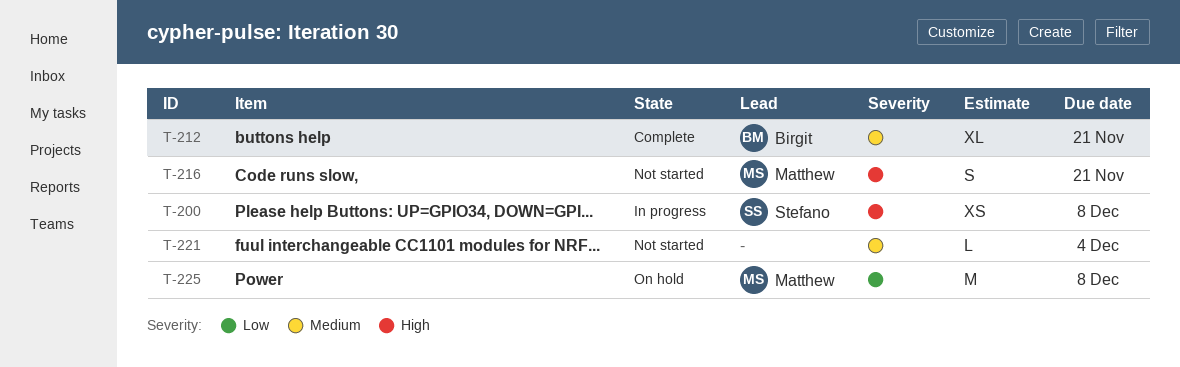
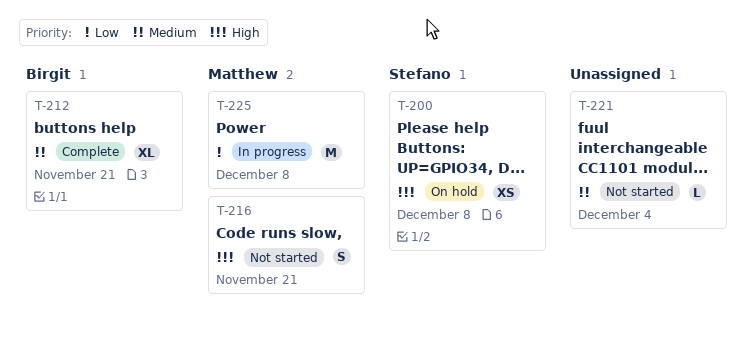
T-200, status: In progress -> On hold
T-225, status: On hold -> In progress

